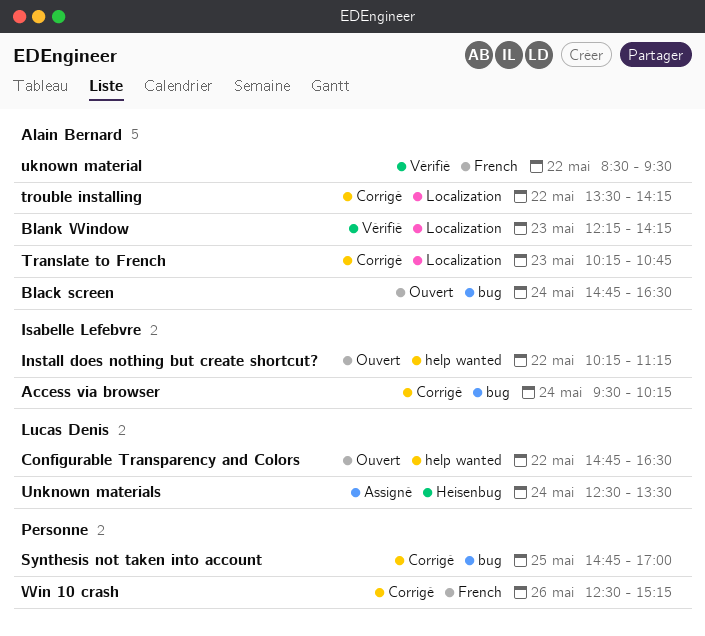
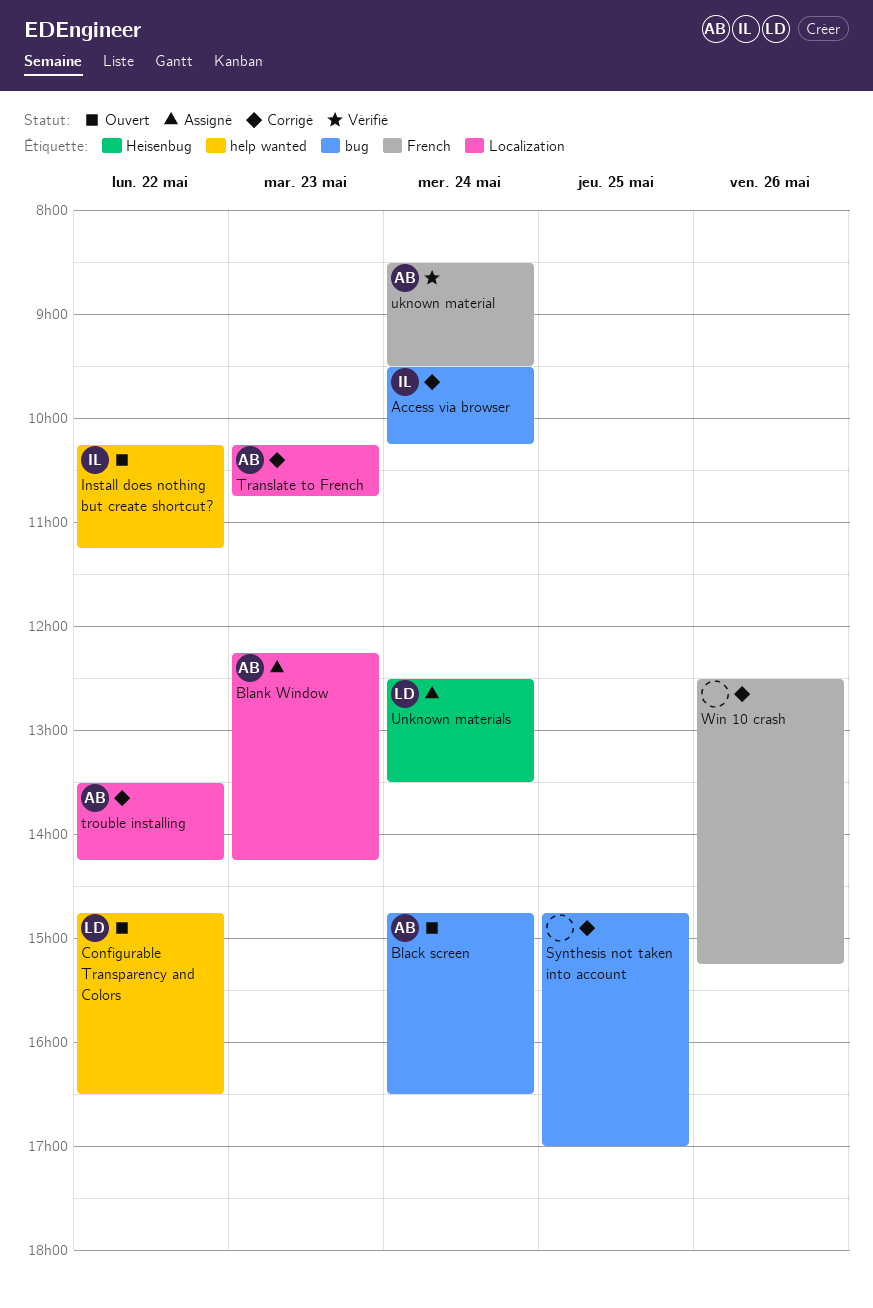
Blank Window, status: Vérifié -> Assigné
uknown material, day: May 22 -> May 24

